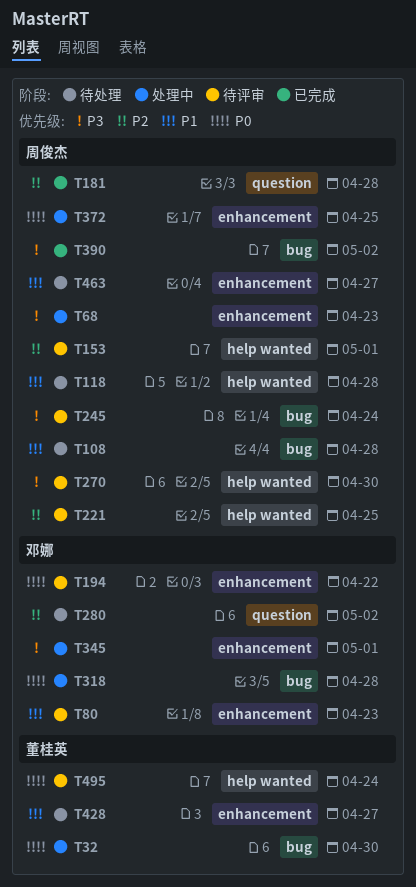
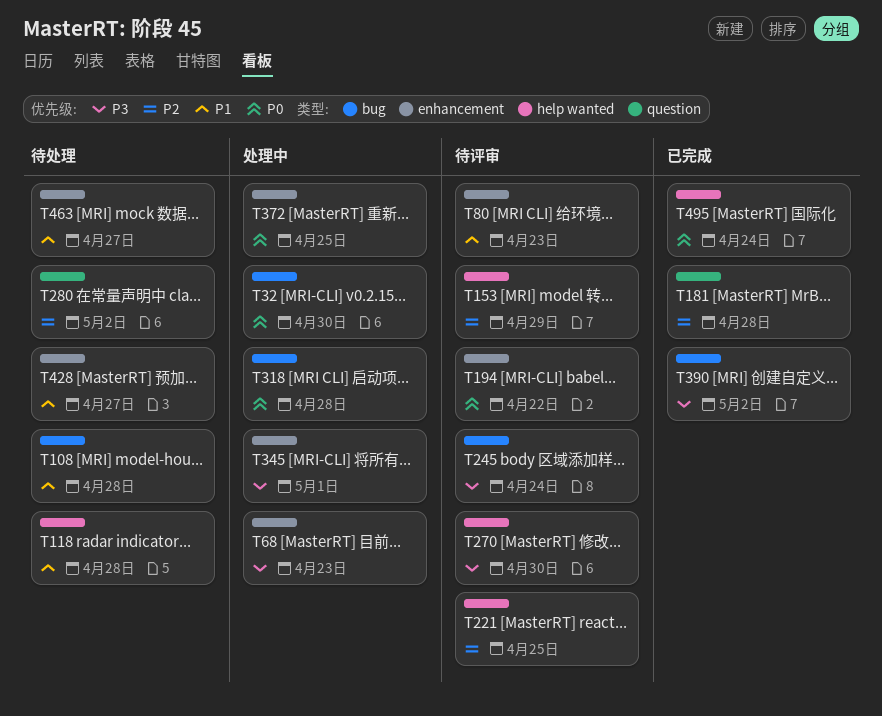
T153, due: May 1 -> Apr 29
T495, status: 待评审 -> 已完成

